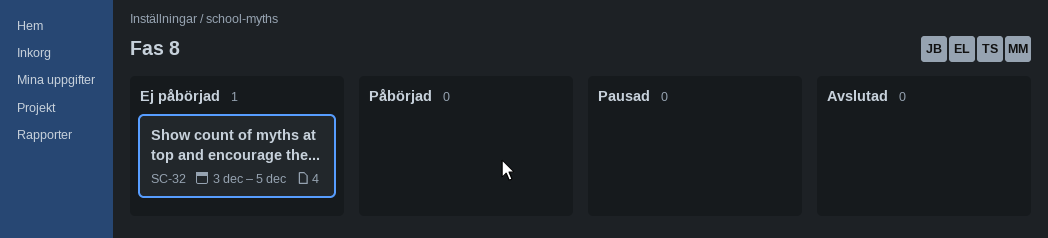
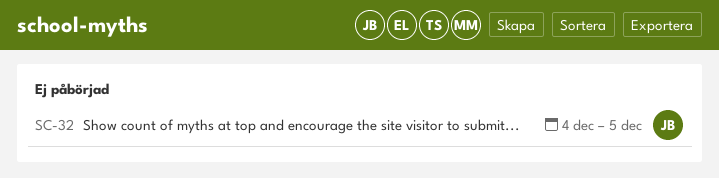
SC-32, start: Dec 3 -> Dec 4

